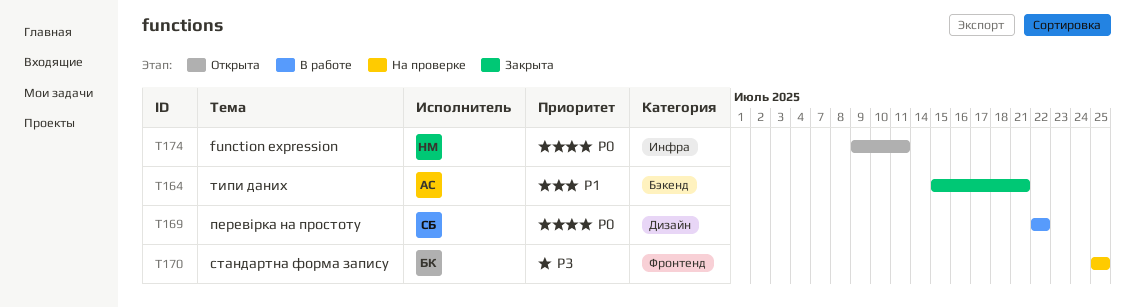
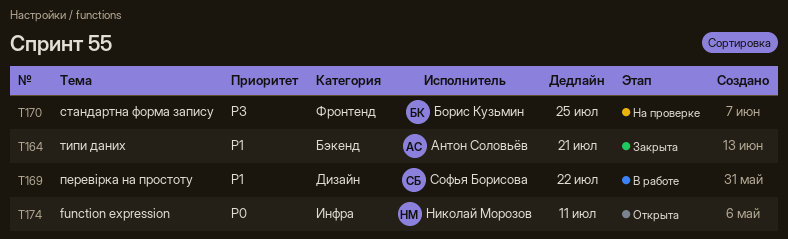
T169, priority: P0 -> P1

